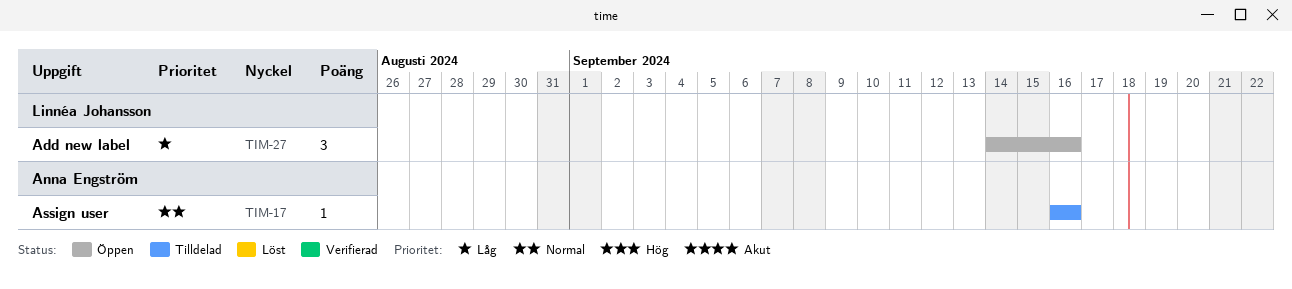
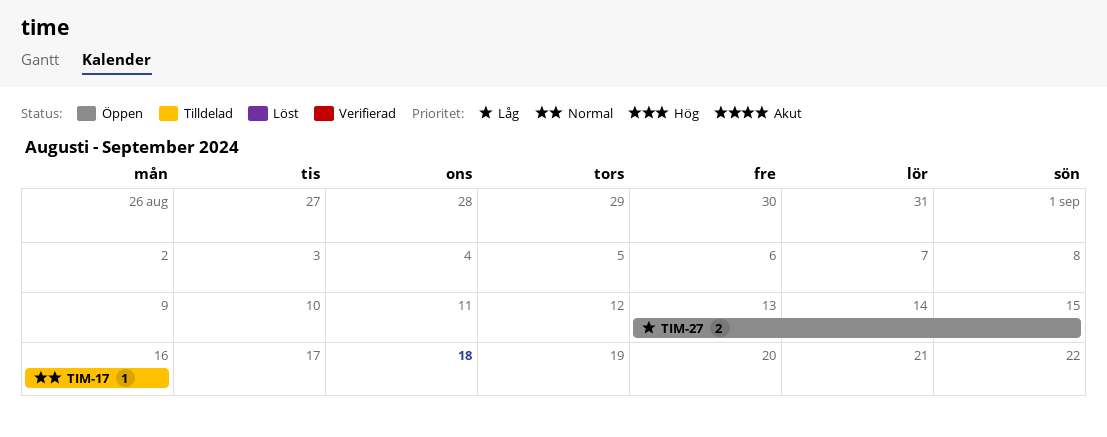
TIM-27, estimate: 3 -> 2
TIM-27, start: Sep 14 -> Sep 13
TIM-27, due: Sep 16 -> Sep 15

